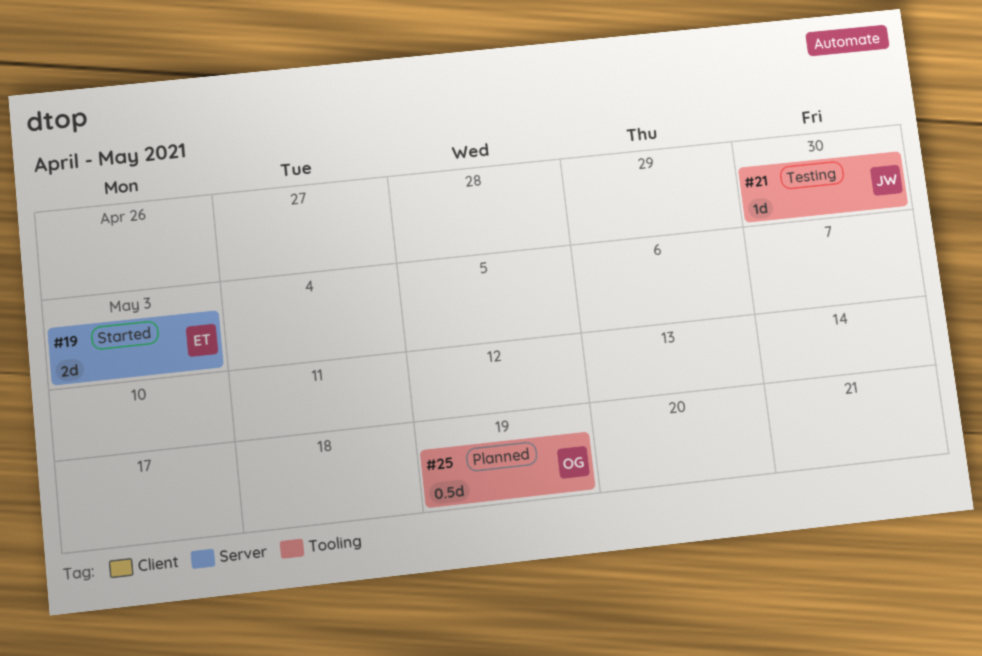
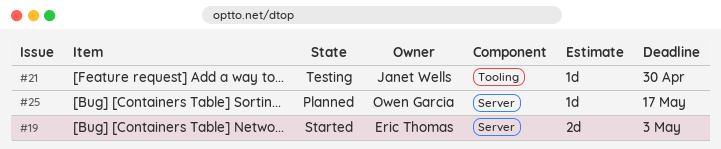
#25, label: Tooling -> Server
#25, estimate: 0.5d -> 1d
#25, due: May 19 -> May 17

